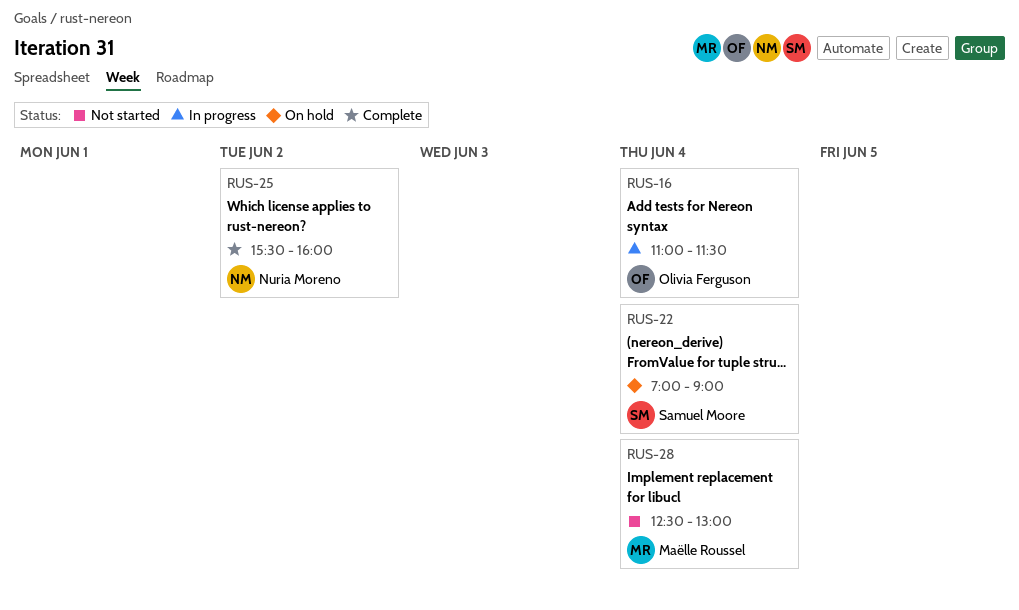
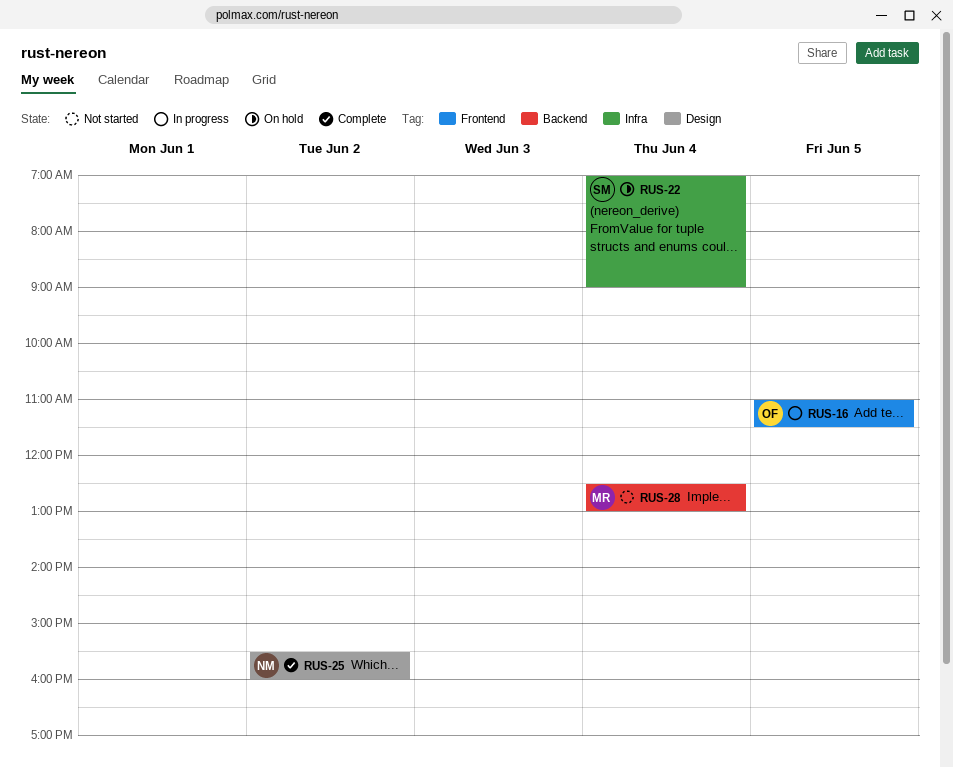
RUS-16, day: Jun 4 -> Jun 5

